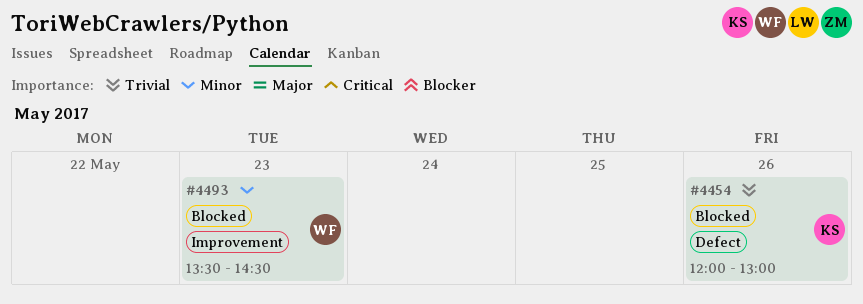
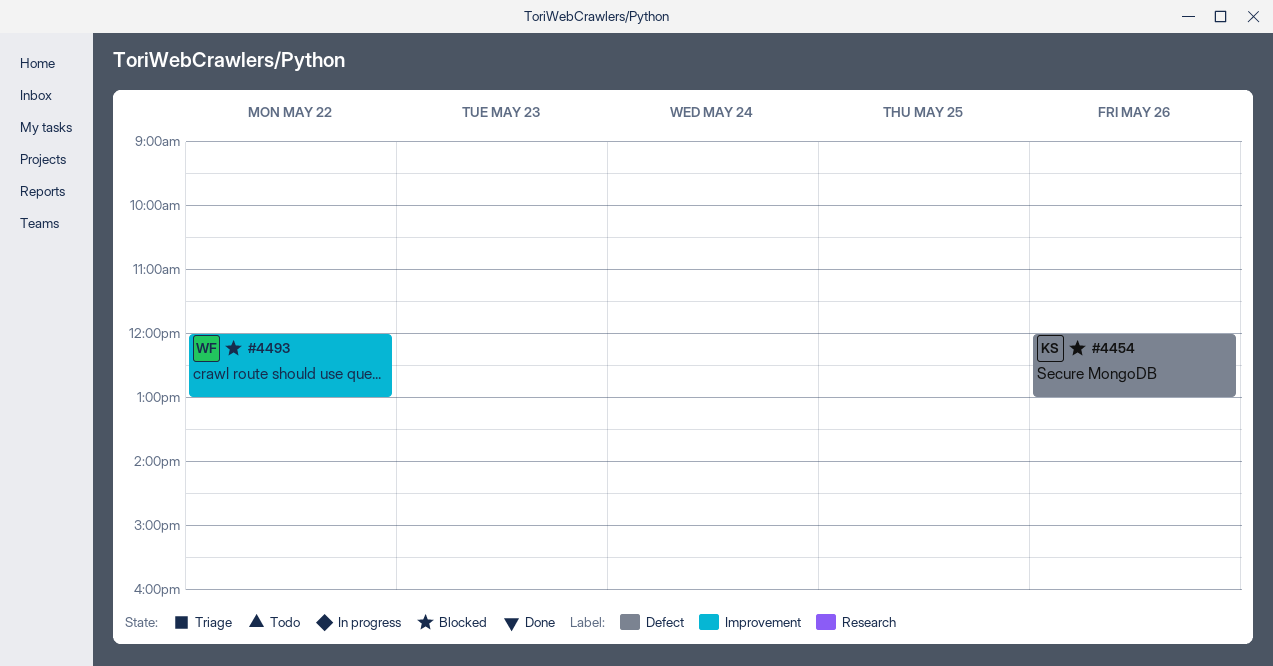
#4493, day: May 23 -> May 22
#4493, begins: 13:30 -> 12:00
#4493, ends: 14:30 -> 13:00

